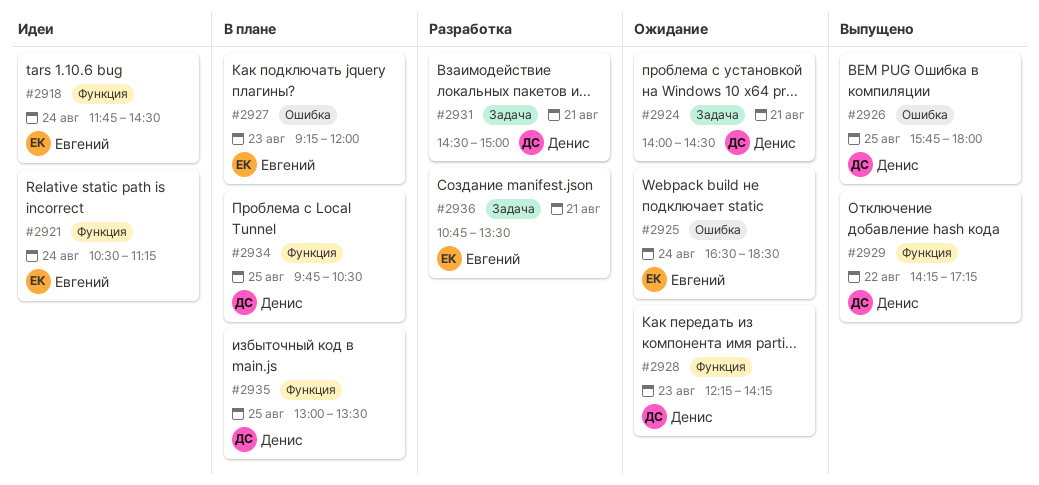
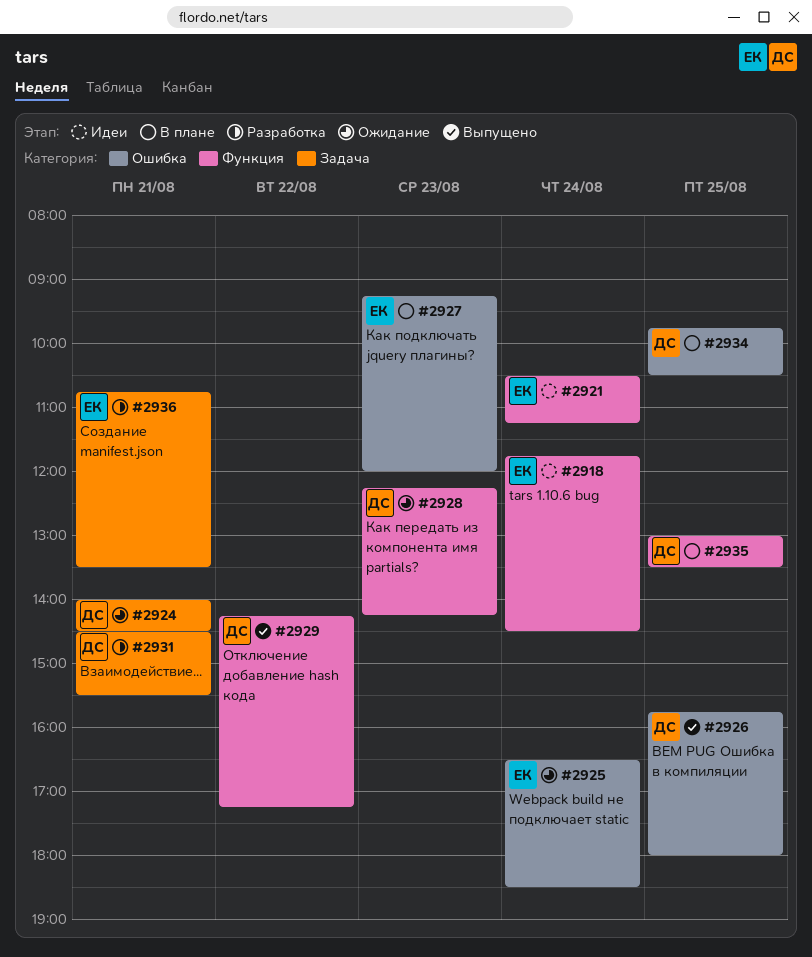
#2931, ends: 15:00 -> 15:30
#2934, label: Функция -> Ошибка

